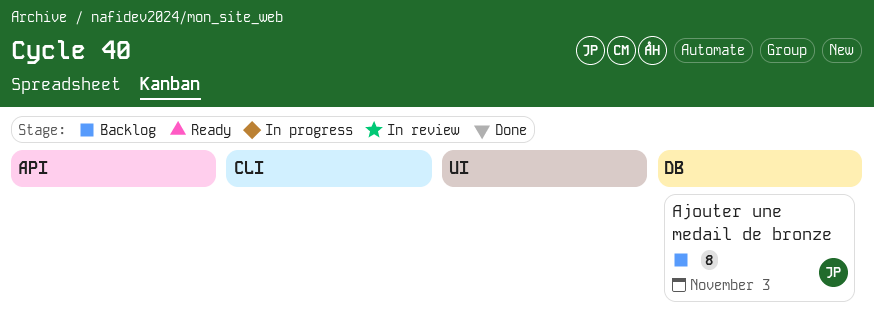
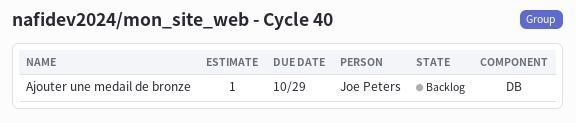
Ajouter une medail de bronze, estimate: 8 -> 1
Ajouter une medail de bronze, due: Nov 3 -> Oct 29

